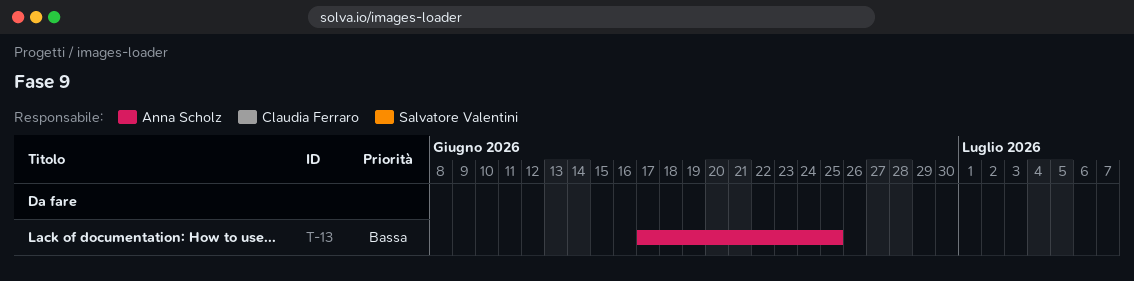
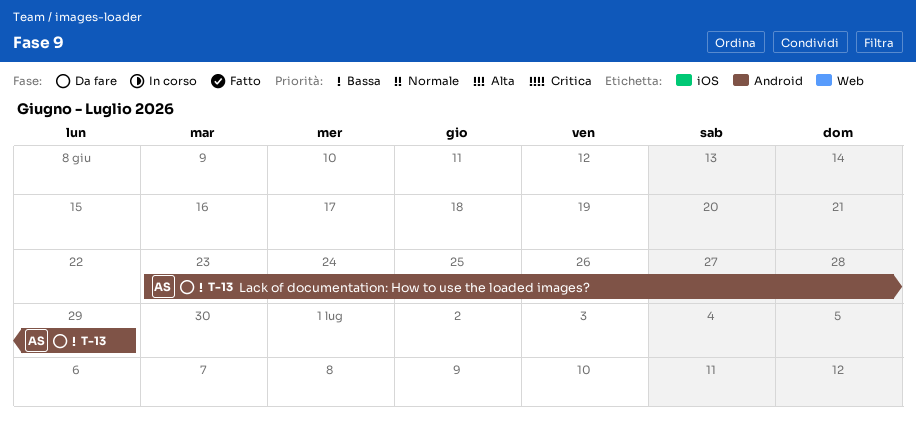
T-13, start: Jun 17 -> Jun 23
T-13, due: Jun 25 -> Jun 29

